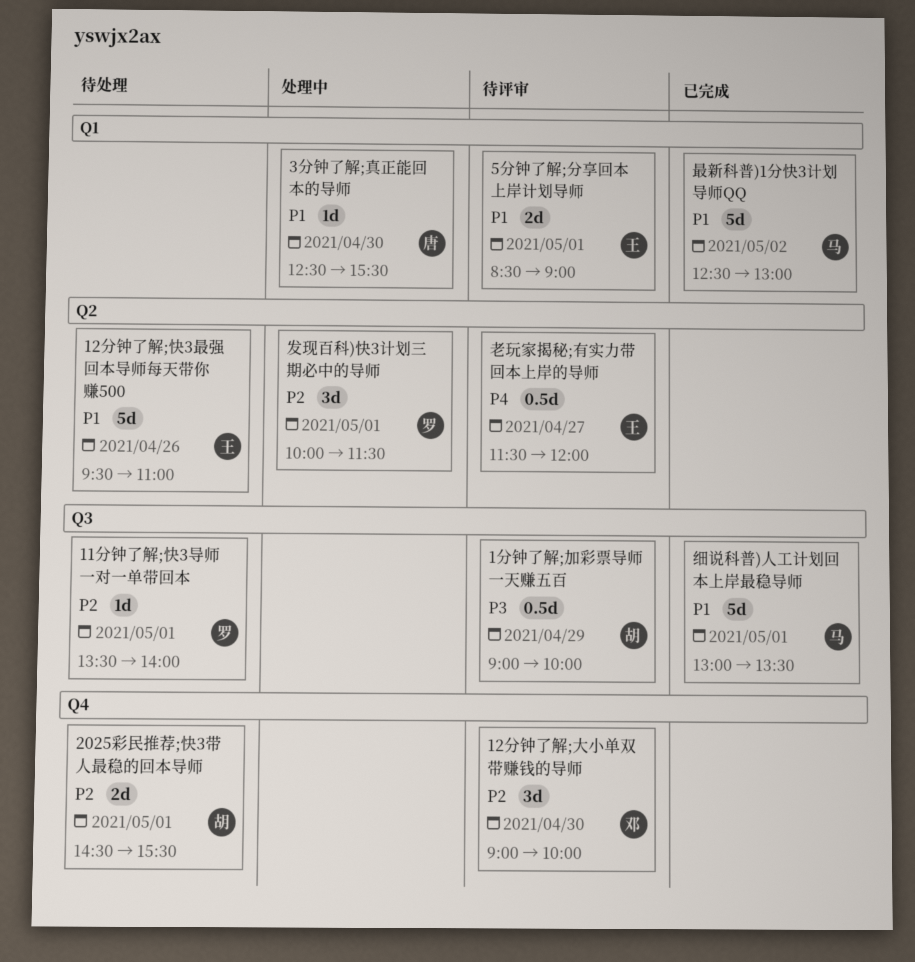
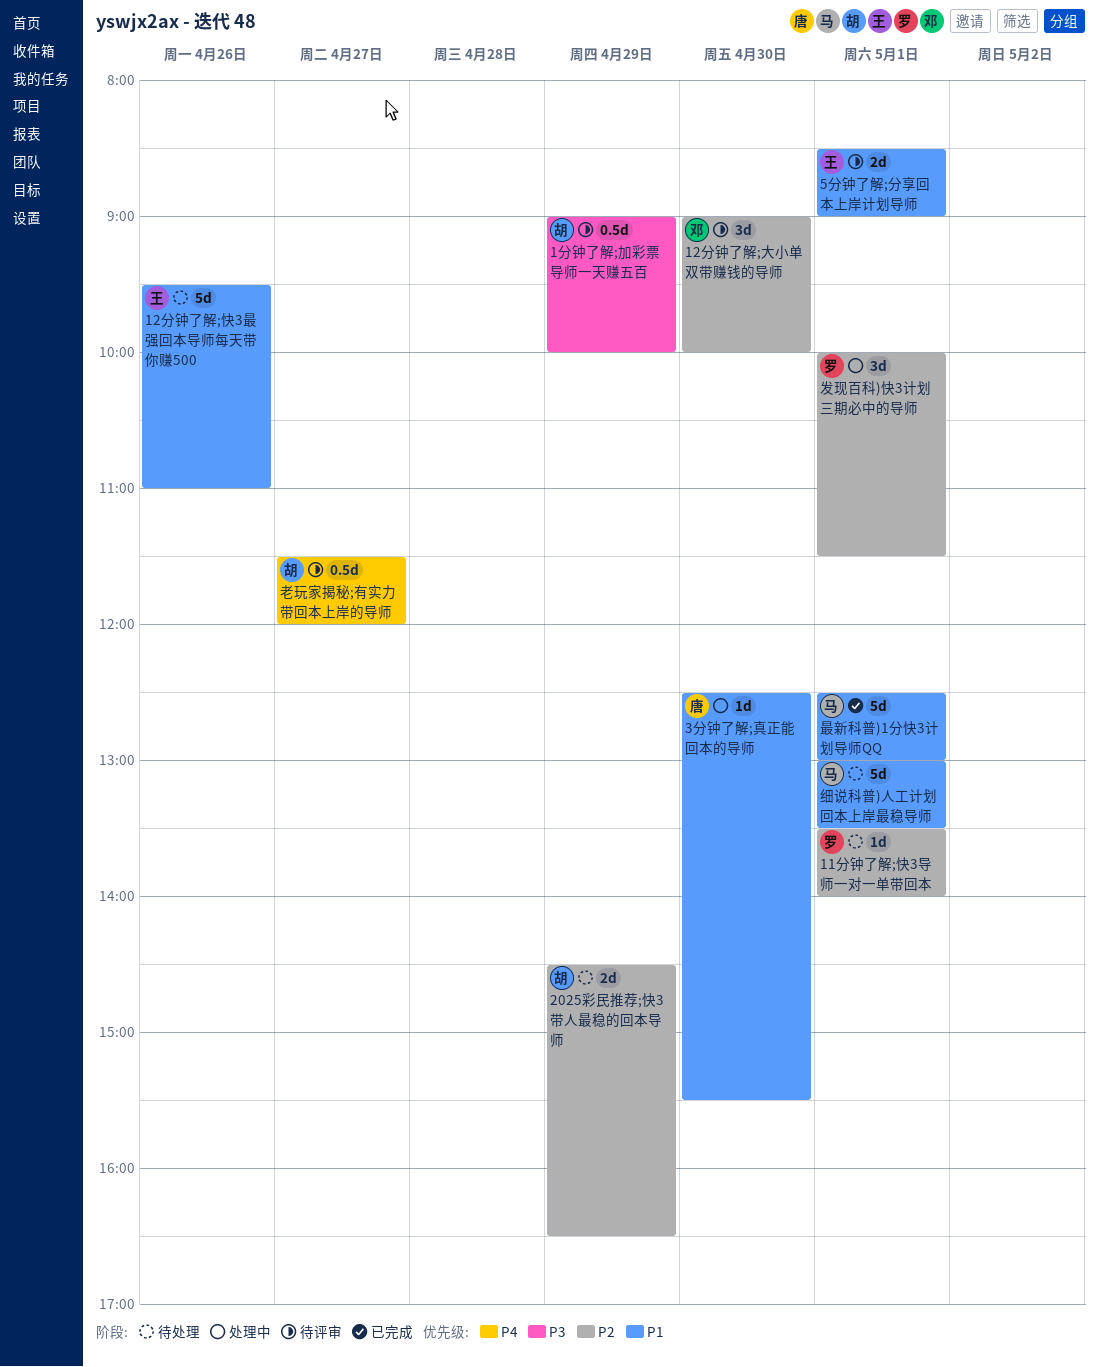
2025彩民推荐;快3带人最稳的回本导师, day: May 1 -> Apr 29
2025彩民推荐;快3带人最稳的回本导师, ends: 15:30 -> 16:30
最新科普)1分快3计划导师QQ, day: May 2 -> May 1
细说科普)人工计划回本上岸最稳导师, status: 已完成 -> 待处理
老玩家揭秘;有实力带回本上岸的导师, owner: 王 -> 胡

